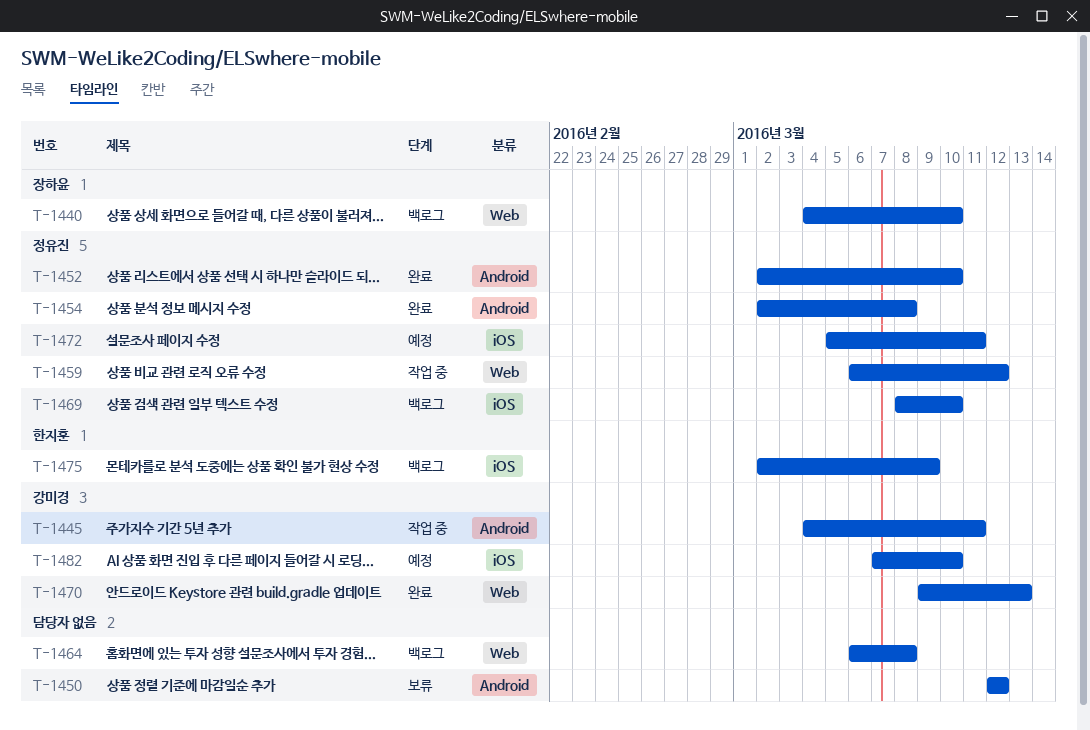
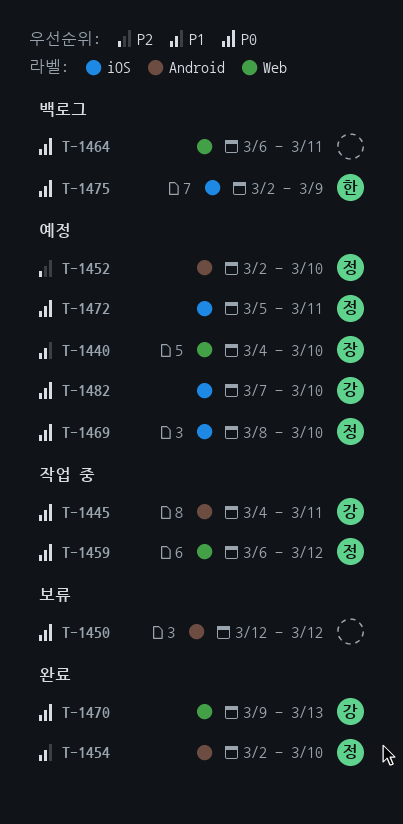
T-1440, status: 백로그 -> 예정
T-1452, status: 완료 -> 예정
T-1454, due: Mar 8 -> Mar 10
T-1464, due: Mar 8 -> Mar 11
T-1469, status: 백로그 -> 예정

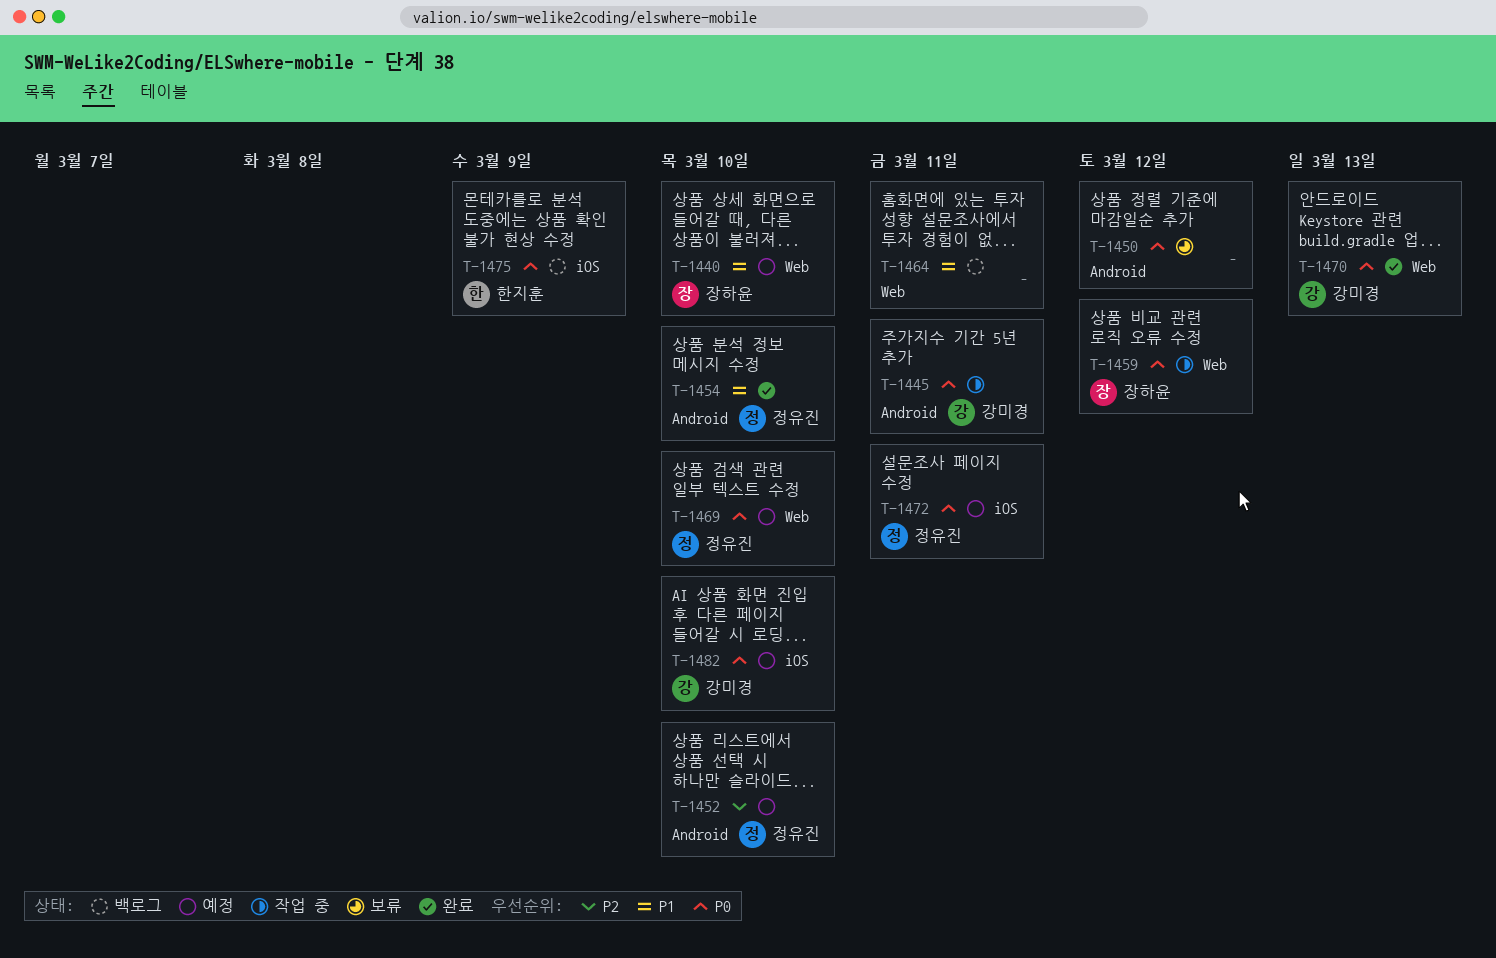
T-1459, owner: 정유진 -> 장하윤
T-1464, priority: P0 -> P1
T-1469, label: iOS -> Web

